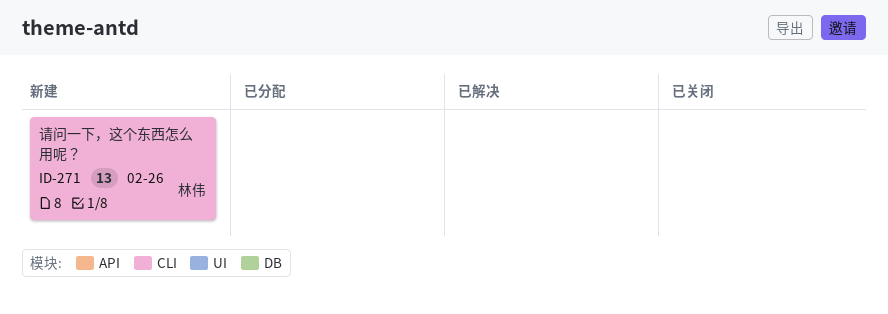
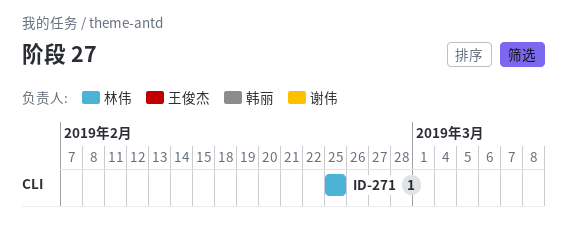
ID-271, estimate: 13 -> 1
ID-271, due: Feb 26 -> Feb 25

